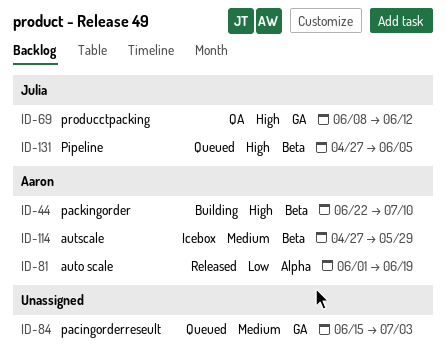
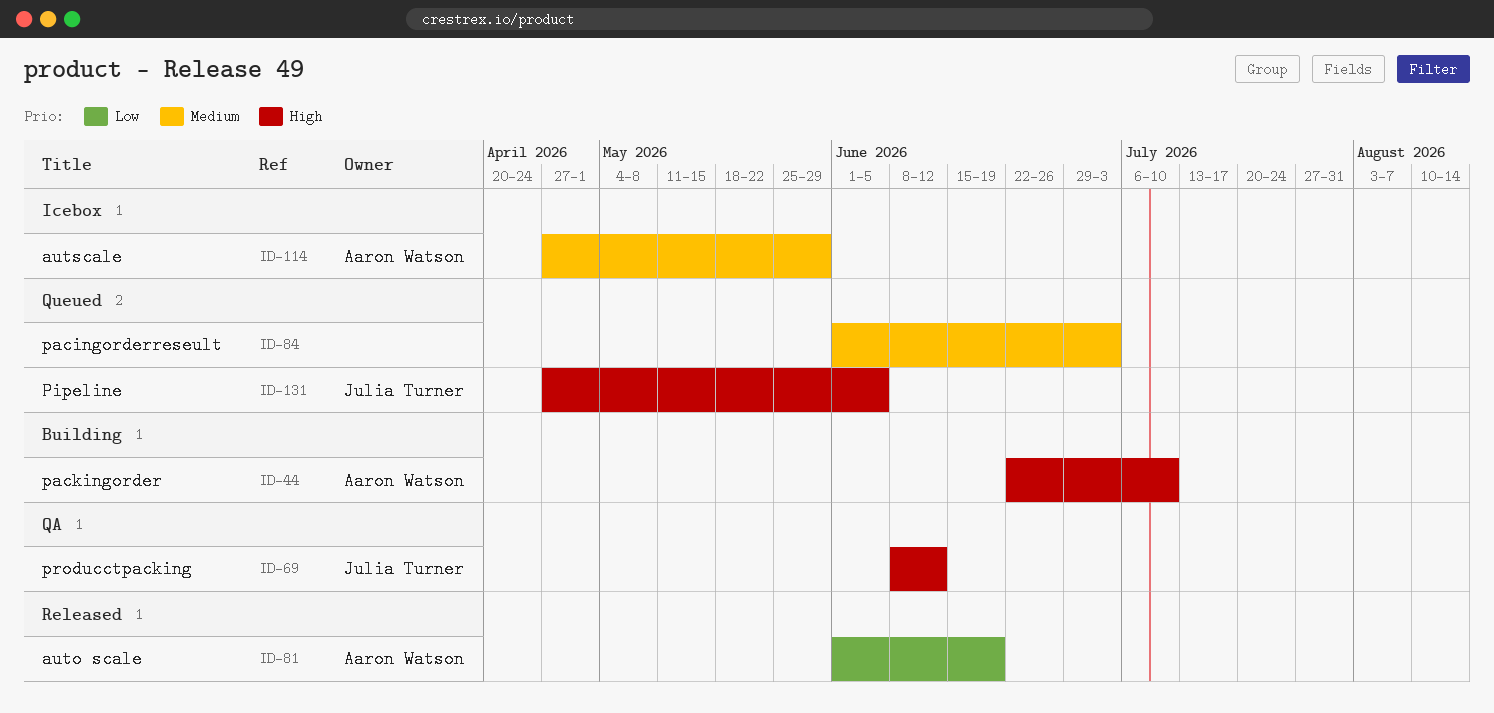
ID-84, start: Jun 15 -> Jun 1

